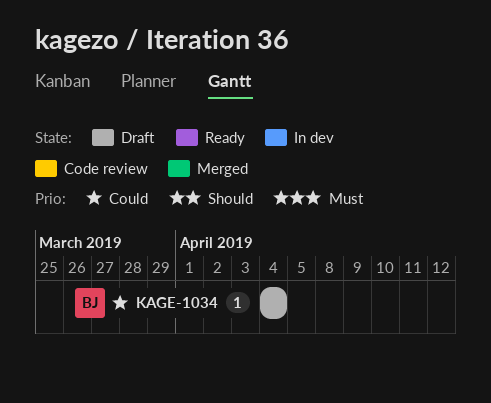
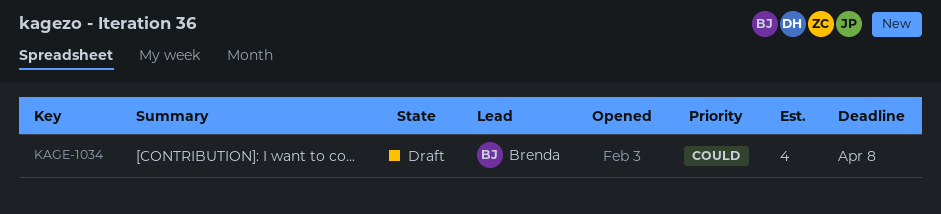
KAGE-1034, estimate: 1 -> 4
KAGE-1034, due: Apr 4 -> Apr 8

